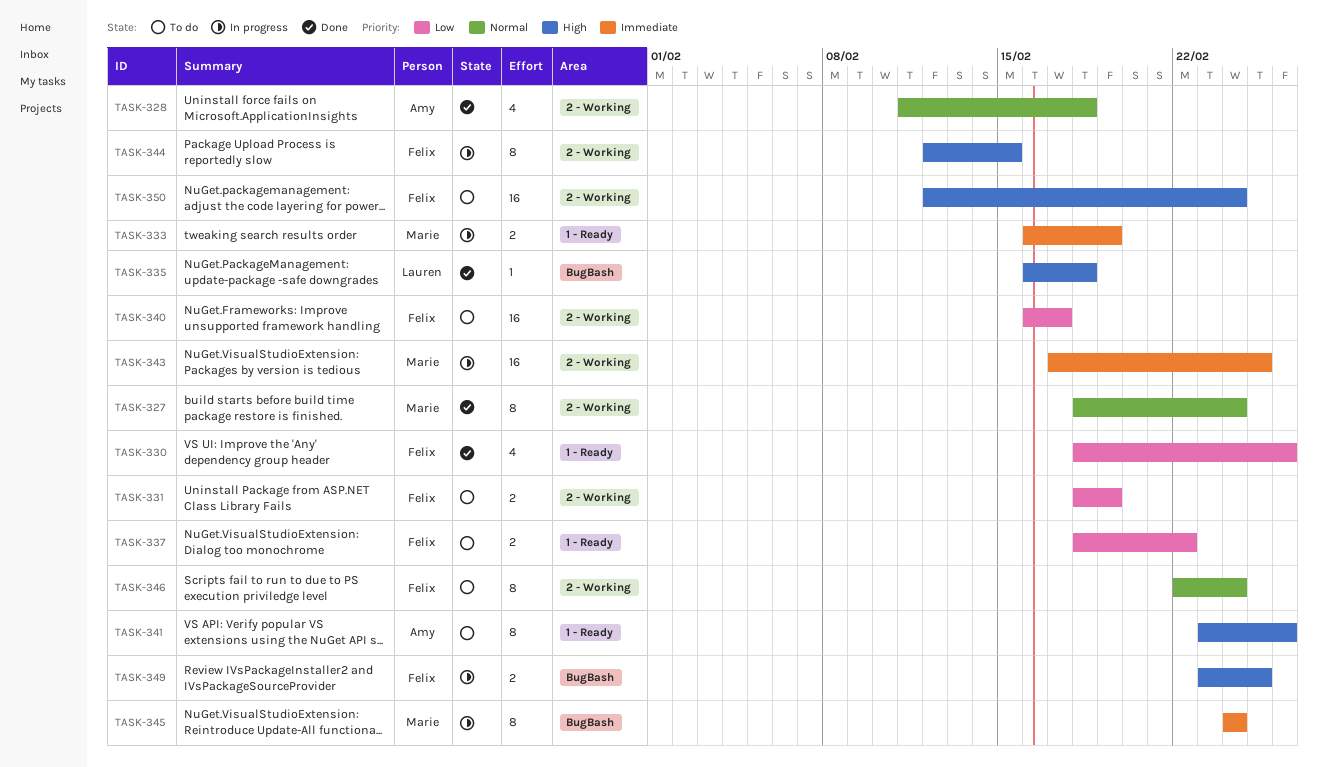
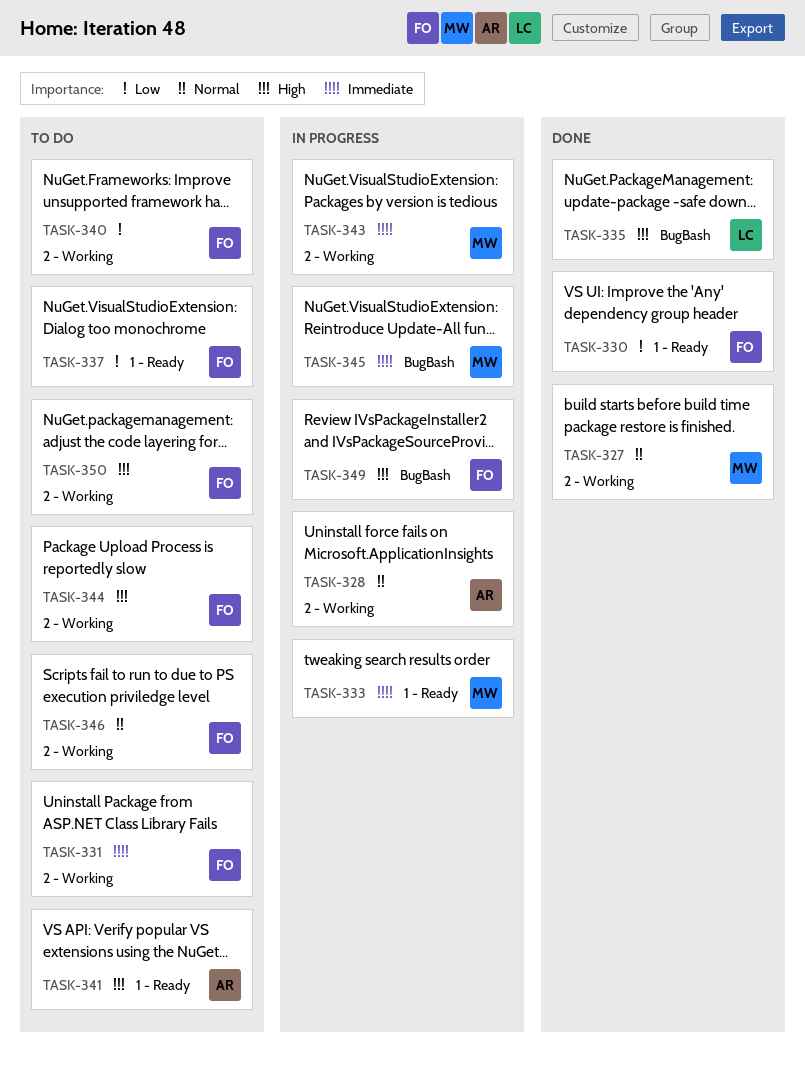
TASK-328, status: Done -> In progress
TASK-331, priority: Low -> Immediate
TASK-344, status: In progress -> To do

